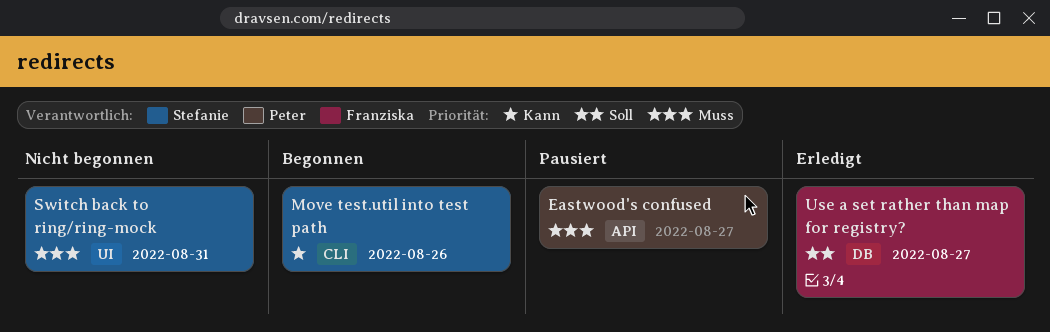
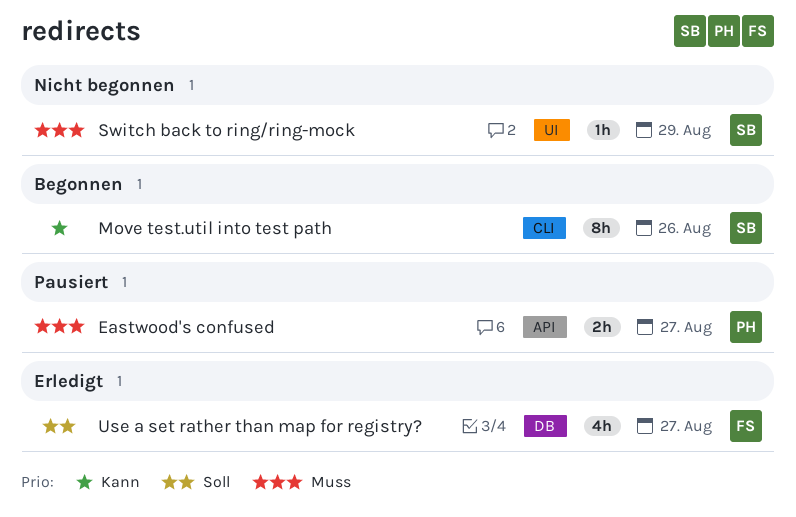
Switch back to ring/ring-mock, due: Aug 31 -> Aug 29

